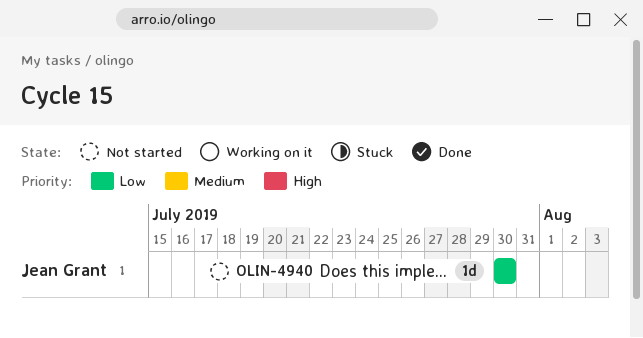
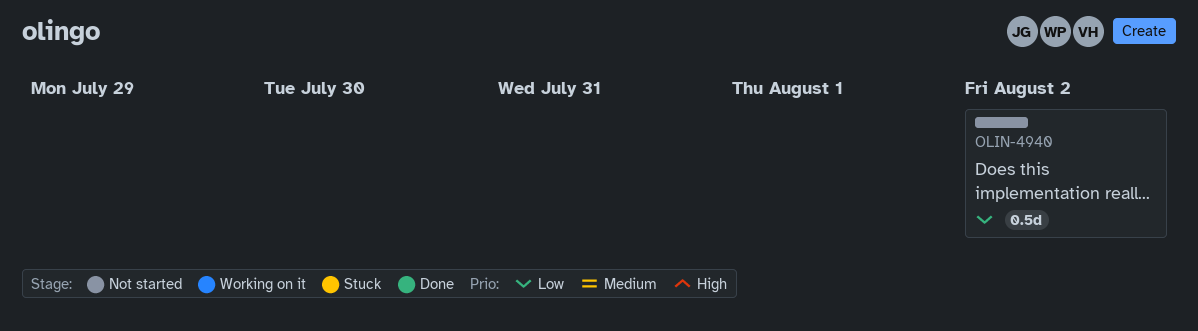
OLIN-4940, estimate: 1d -> 0.5d
OLIN-4940, due: Jul 30 -> Aug 2

